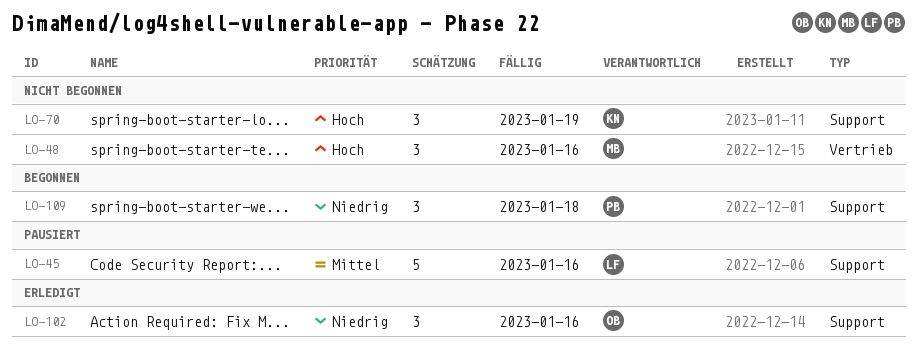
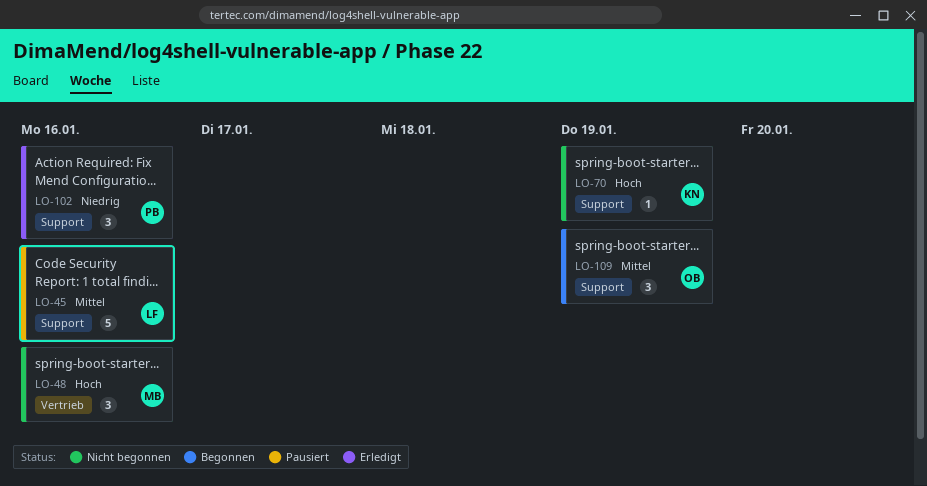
LO-70, estimate: 3 -> 1
LO-102, owner: OB -> PB
LO-109, owner: PB -> OB
LO-109, priority: Niedrig -> Mittel
LO-109, due: Jan 18 -> Jan 19

